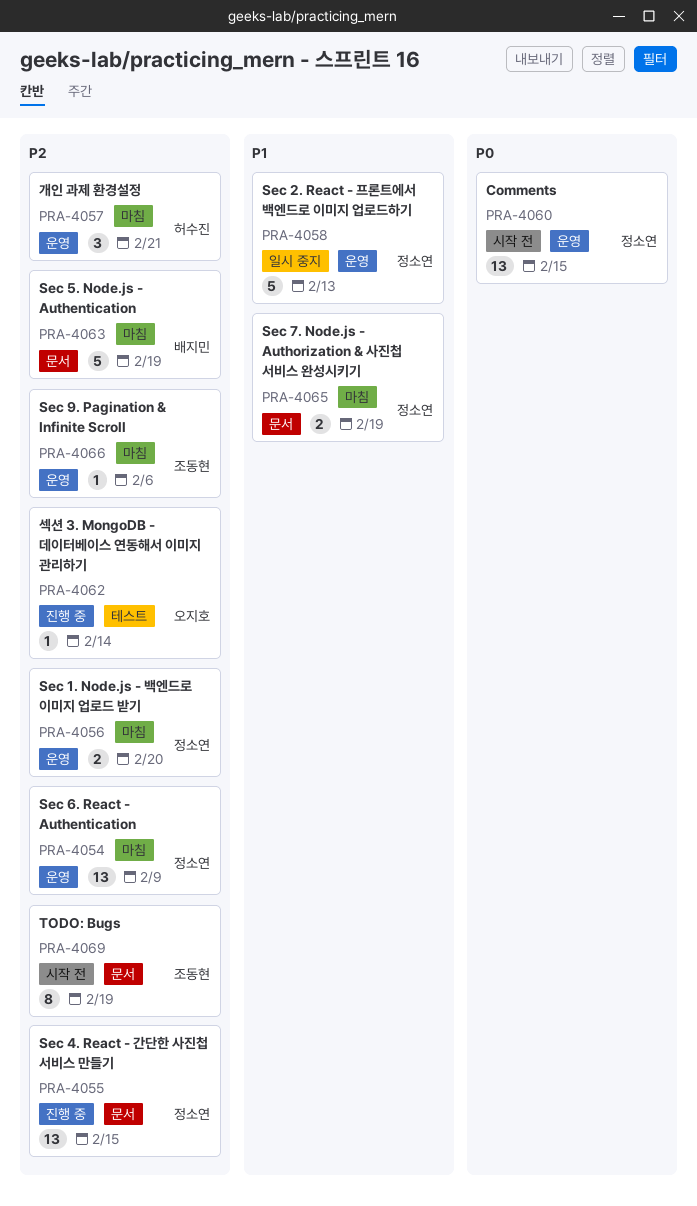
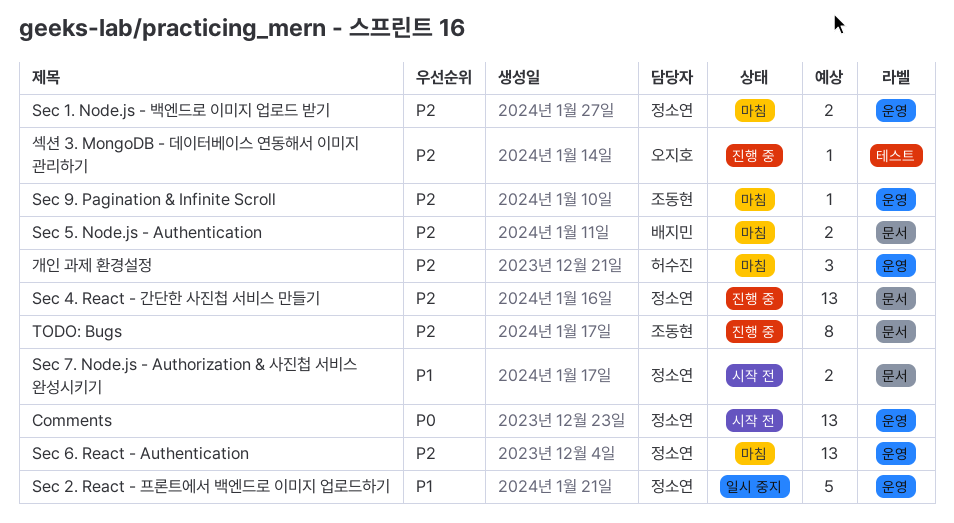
Sec 5. Node.js - Authentication, estimate: 5 -> 2
Sec 7. Node.js - Authorization & 사진첩 서비스 완성시키기, status: 마침 -> 시작 전
TODO: Bugs, status: 시작 전 -> 진행 중

